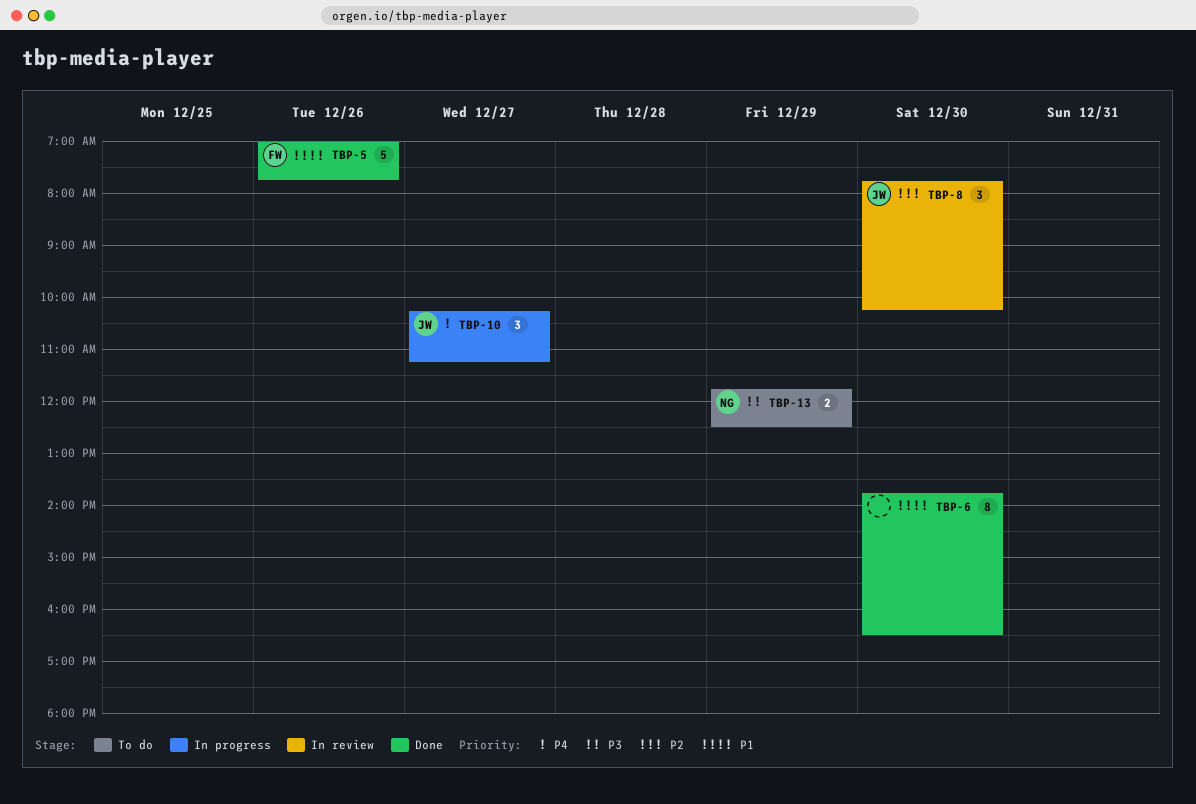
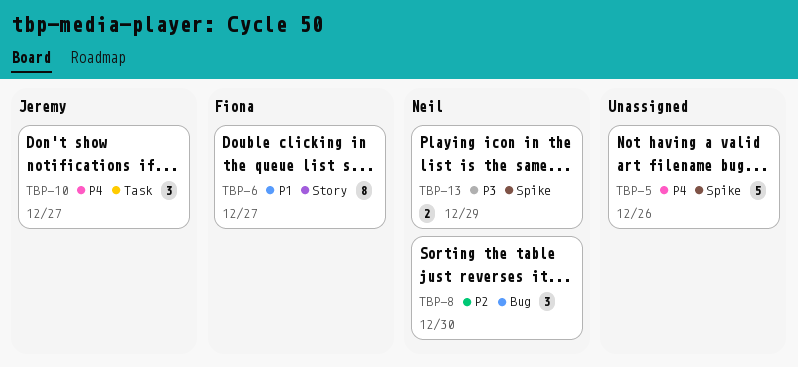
TBP-5, owner: Fiona -> none
TBP-5, priority: P1 -> P4
TBP-6, owner: none -> Fiona
TBP-6, day: Dec 30 -> Dec 27
TBP-8, owner: Jeremy -> Neil

